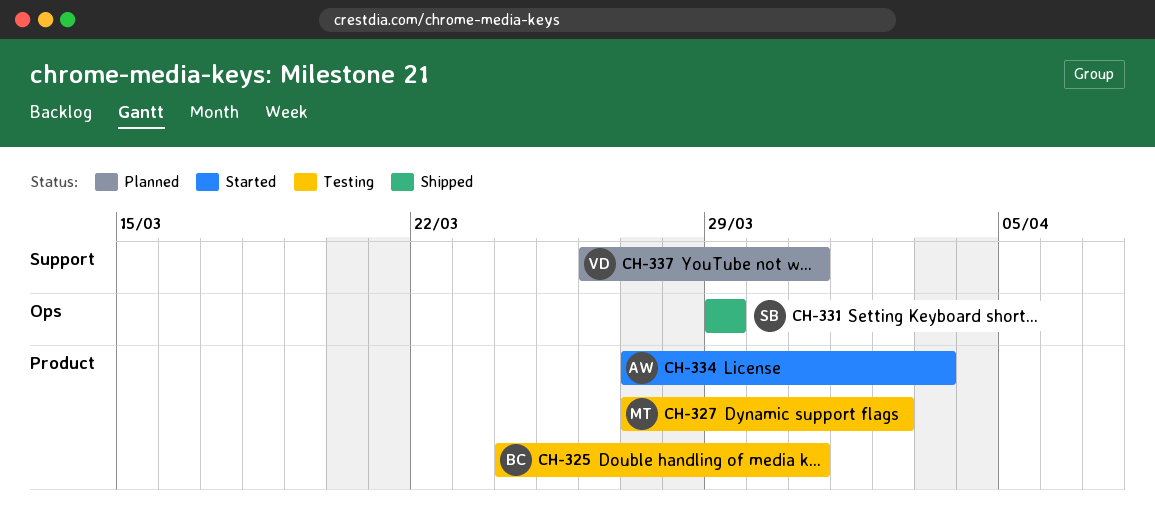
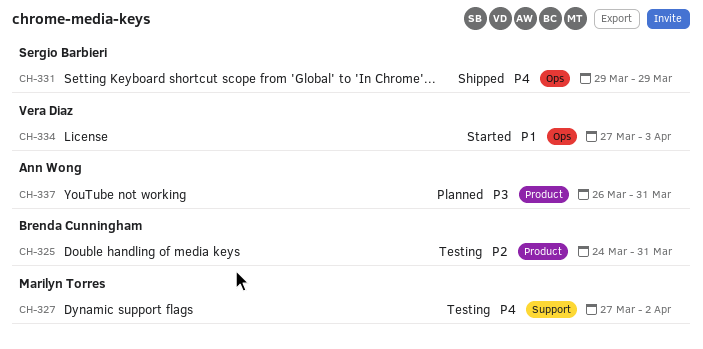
CH-327, label: Product -> Support
CH-334, owner: Ann Wong -> Vera Diaz
CH-334, label: Product -> Ops
CH-337, owner: Vera Diaz -> Ann Wong
CH-337, label: Support -> Product

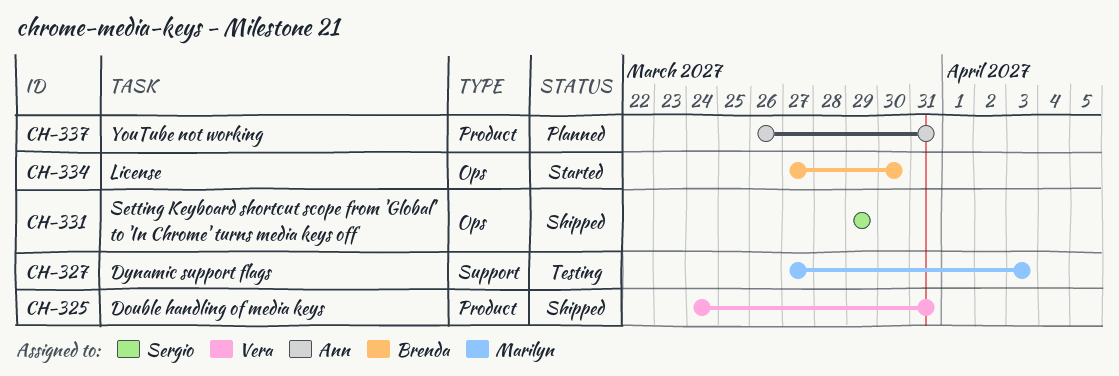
CH-325, status: Testing -> Shipped
CH-325, owner: Brenda Cunningham -> Vera Diaz
CH-327, due: Apr 2 -> Apr 3
CH-334, owner: Vera Diaz -> Brenda Cunningham
CH-334, due: Apr 3 -> Mar 30

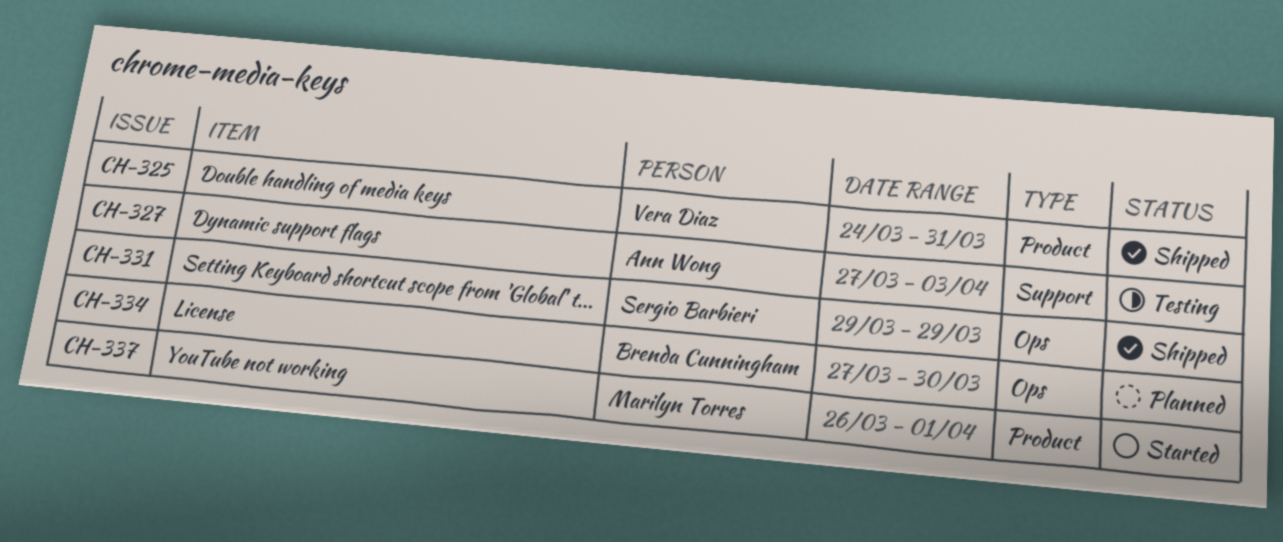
CH-327, owner: Marilyn Torres -> Ann Wong
CH-334, status: Started -> Planned
CH-337, status: Planned -> Started
CH-337, owner: Ann Wong -> Marilyn Torres
CH-337, due: Mar 31 -> Apr 1

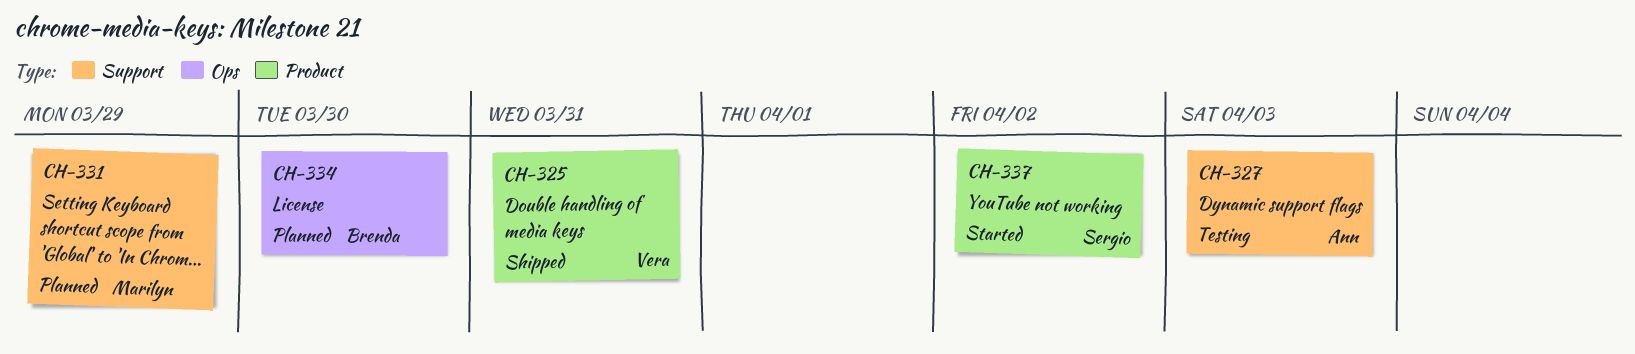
CH-331, status: Shipped -> Planned
CH-331, owner: Sergio Barbieri -> Marilyn Torres
CH-331, label: Ops -> Support
CH-337, owner: Marilyn Torres -> Sergio Barbieri
CH-337, due: Apr 1 -> Apr 2

